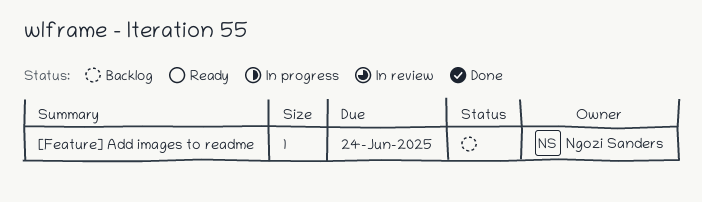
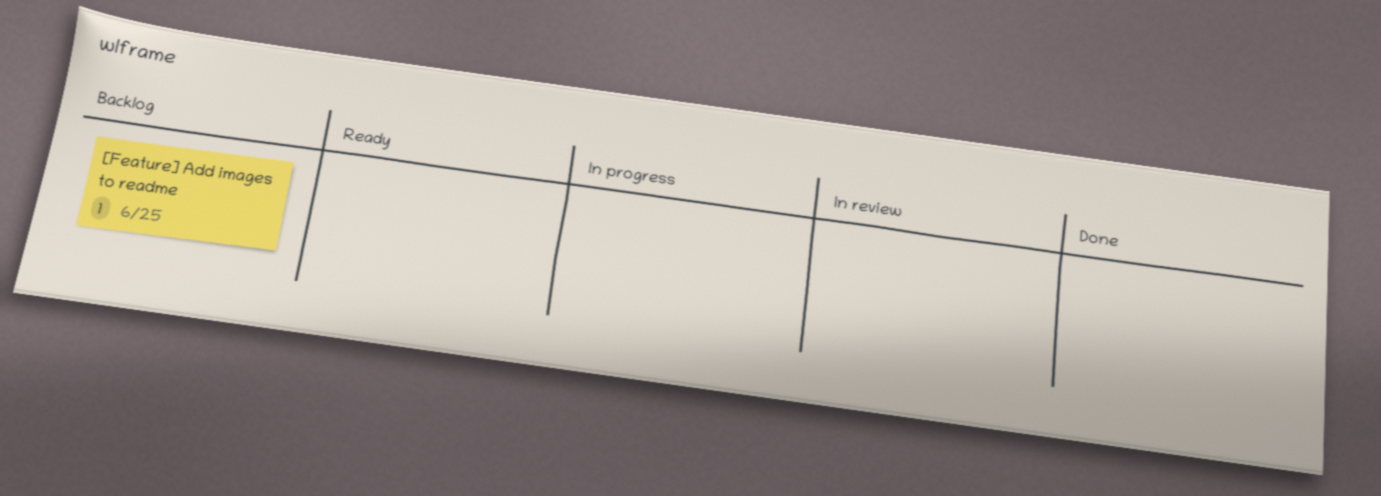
[Feature] Add images to readme, due: Jun 24 -> Jun 25

